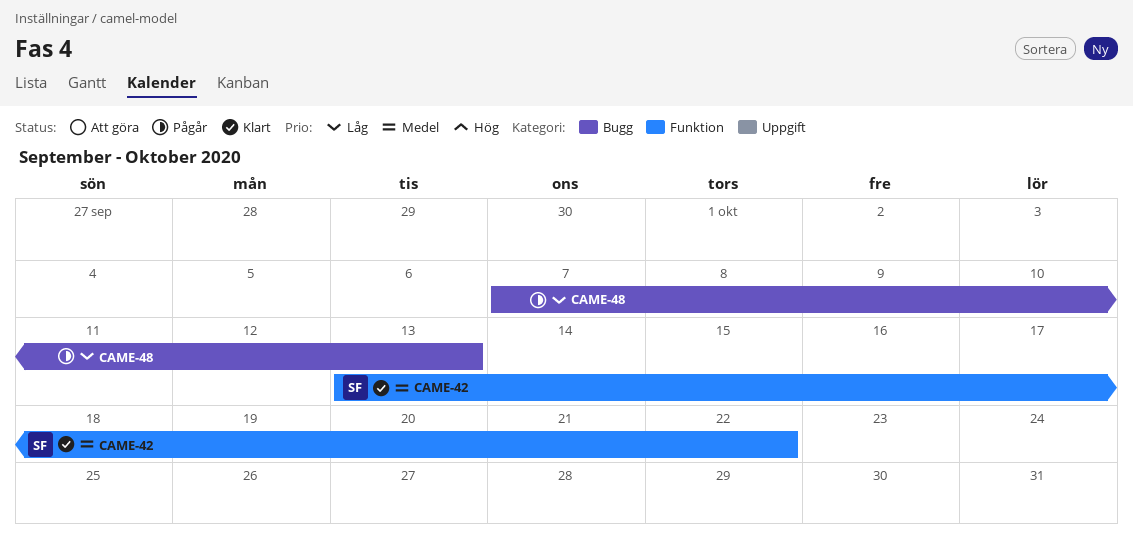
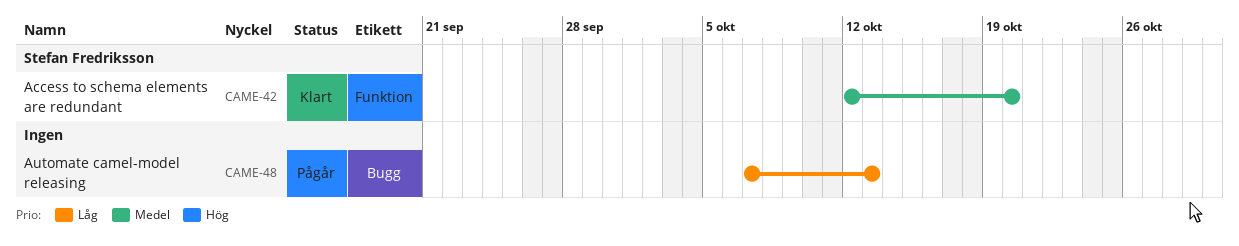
CAME-42, start: Oct 13 -> Oct 12
CAME-42, due: Oct 22 -> Oct 20

